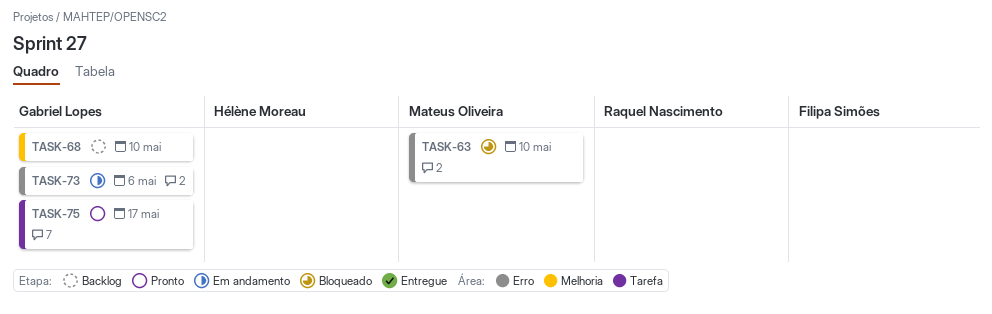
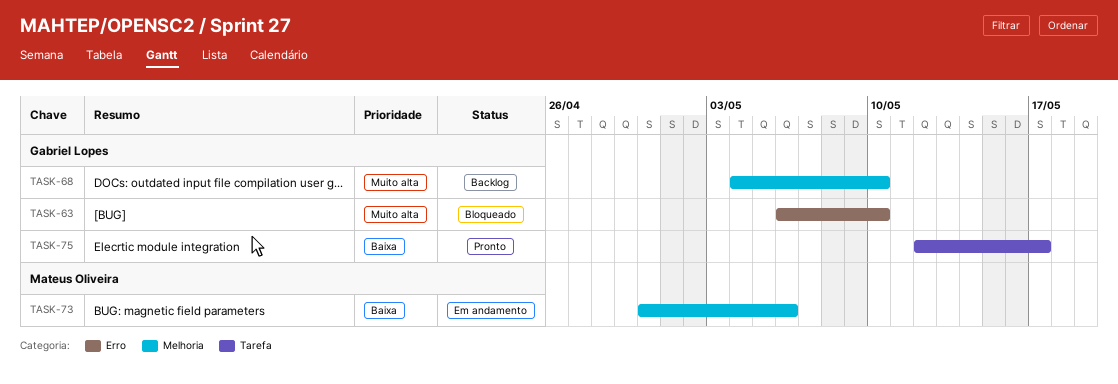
TASK-63, owner: Mateus Oliveira -> Gabriel Lopes
TASK-73, owner: Gabriel Lopes -> Mateus Oliveira
TASK-73, label: Erro -> Melhoria

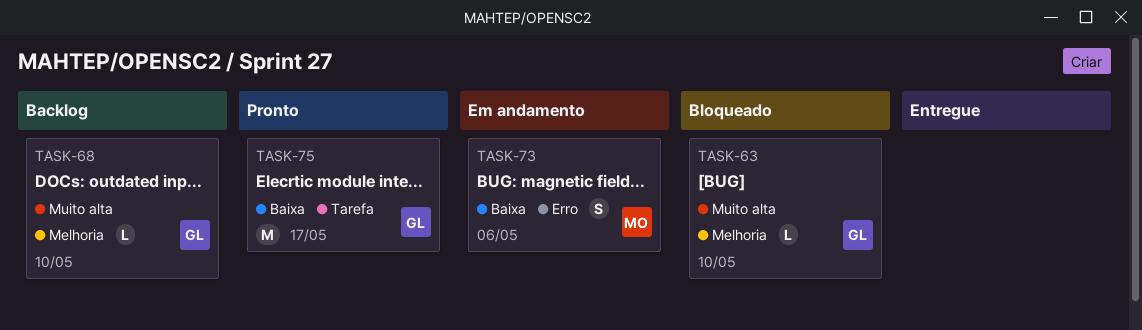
TASK-63, label: Erro -> Melhoria
TASK-73, label: Melhoria -> Erro

